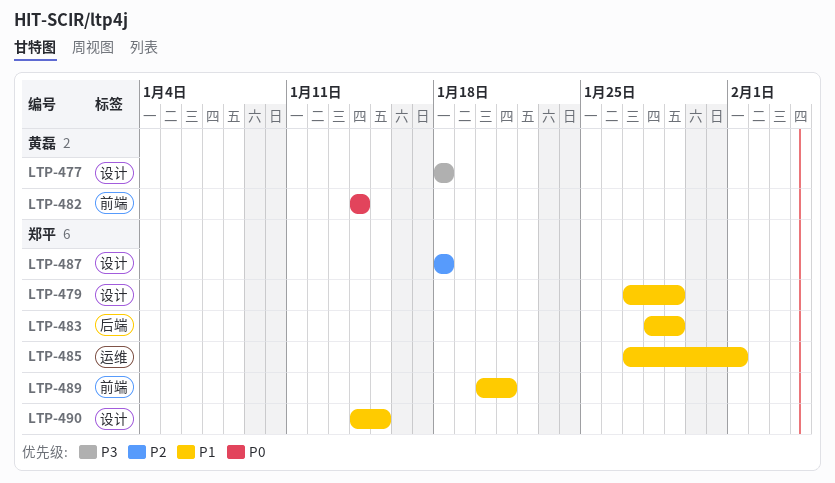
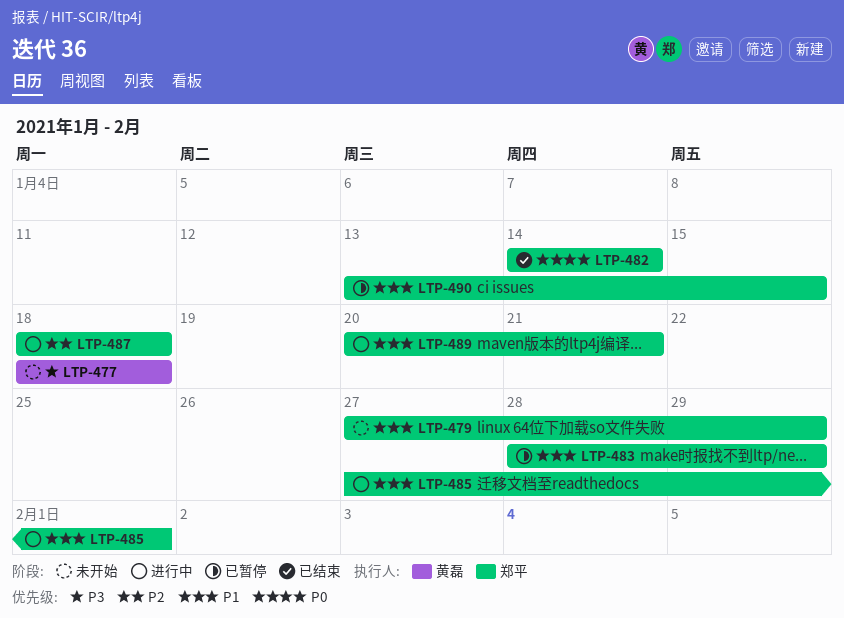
LTP-482, owner: 黄磊 -> 郑平
LTP-490, start: Jan 14 -> Jan 13

